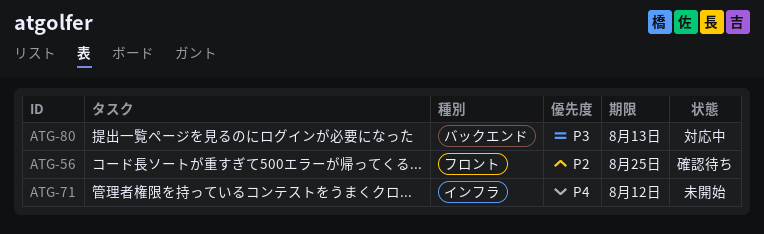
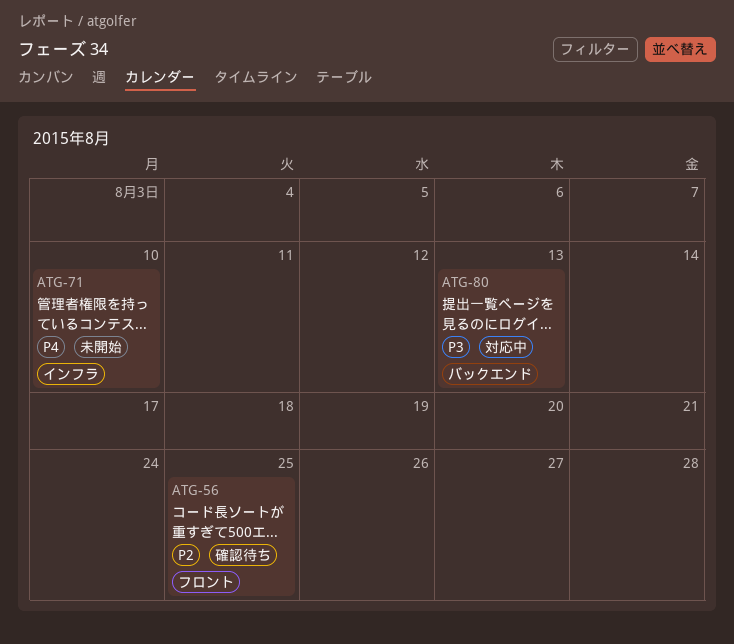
ATG-71, due: Aug 12 -> Aug 10

